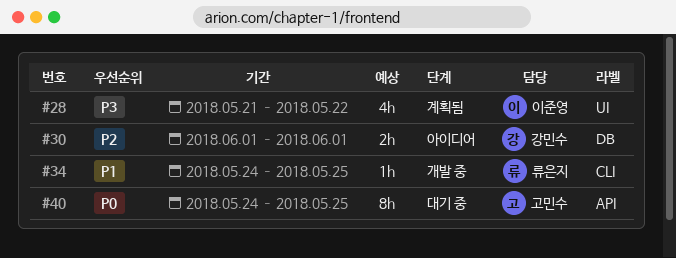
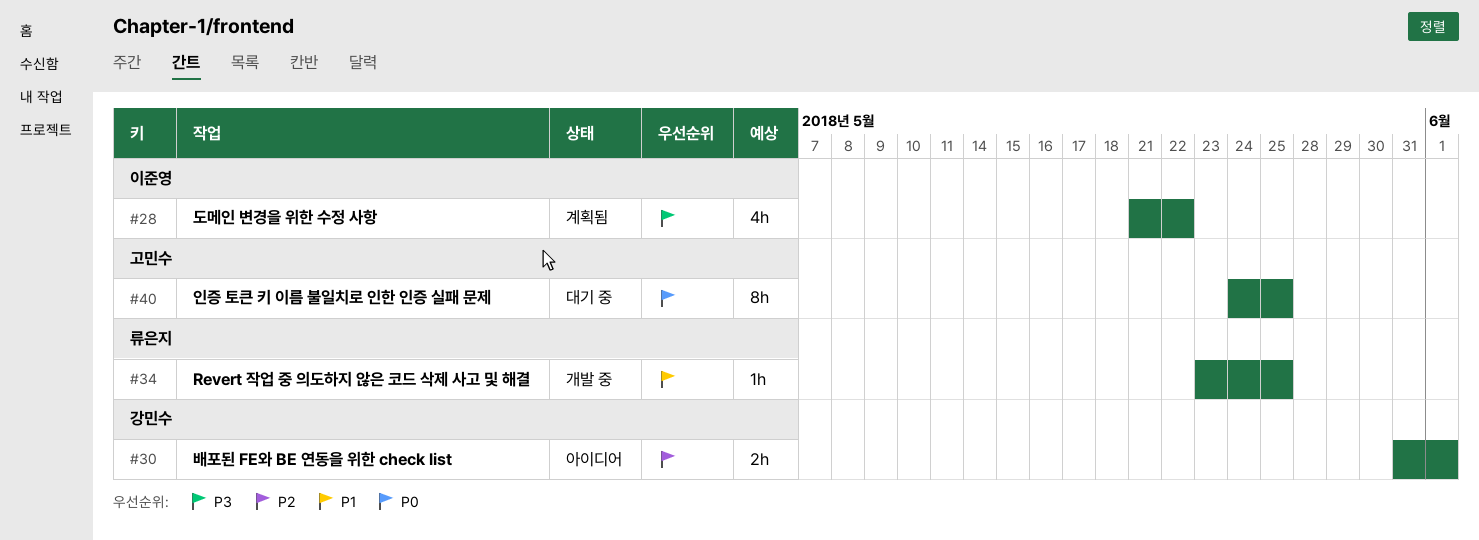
#30, start: Jun 1 -> May 31
#34, start: May 24 -> May 23

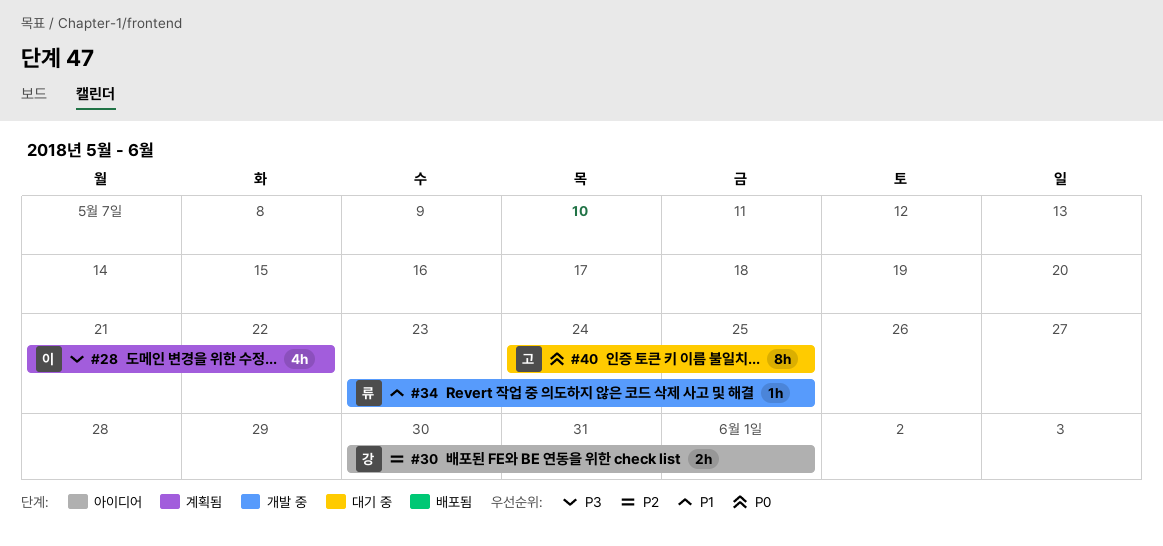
#30, start: May 31 -> May 30

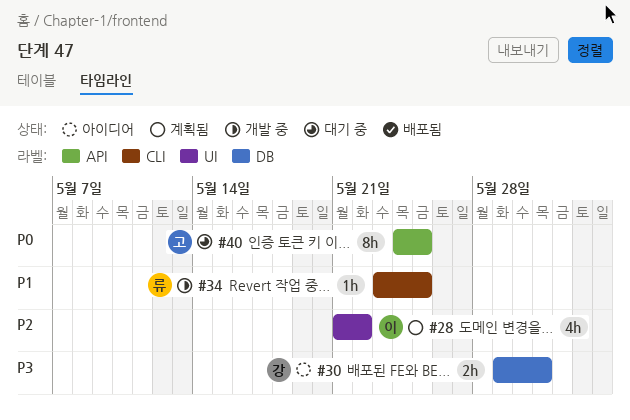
#28, priority: P3 -> P2
#30, priority: P2 -> P3
#30, start: May 30 -> May 29
#30, due: Jun 1 -> May 31

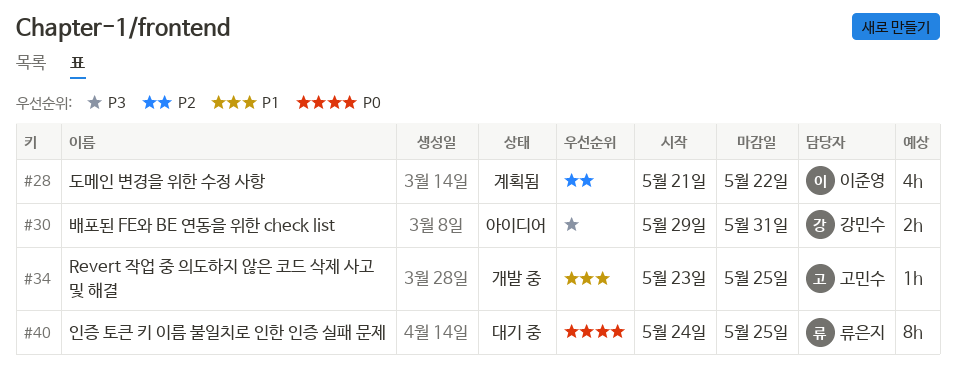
#34, owner: 류은지 -> 고민수
#40, owner: 고민수 -> 류은지

